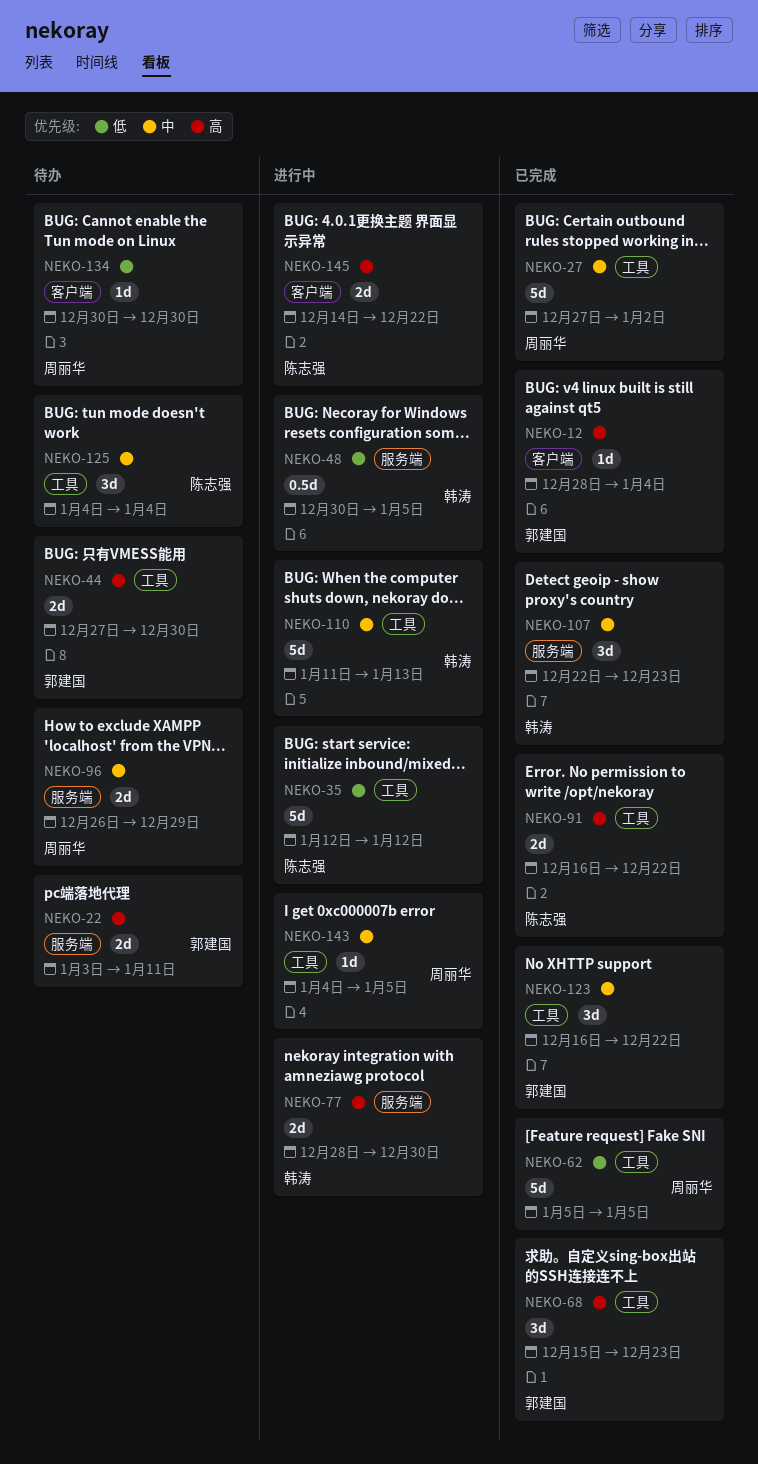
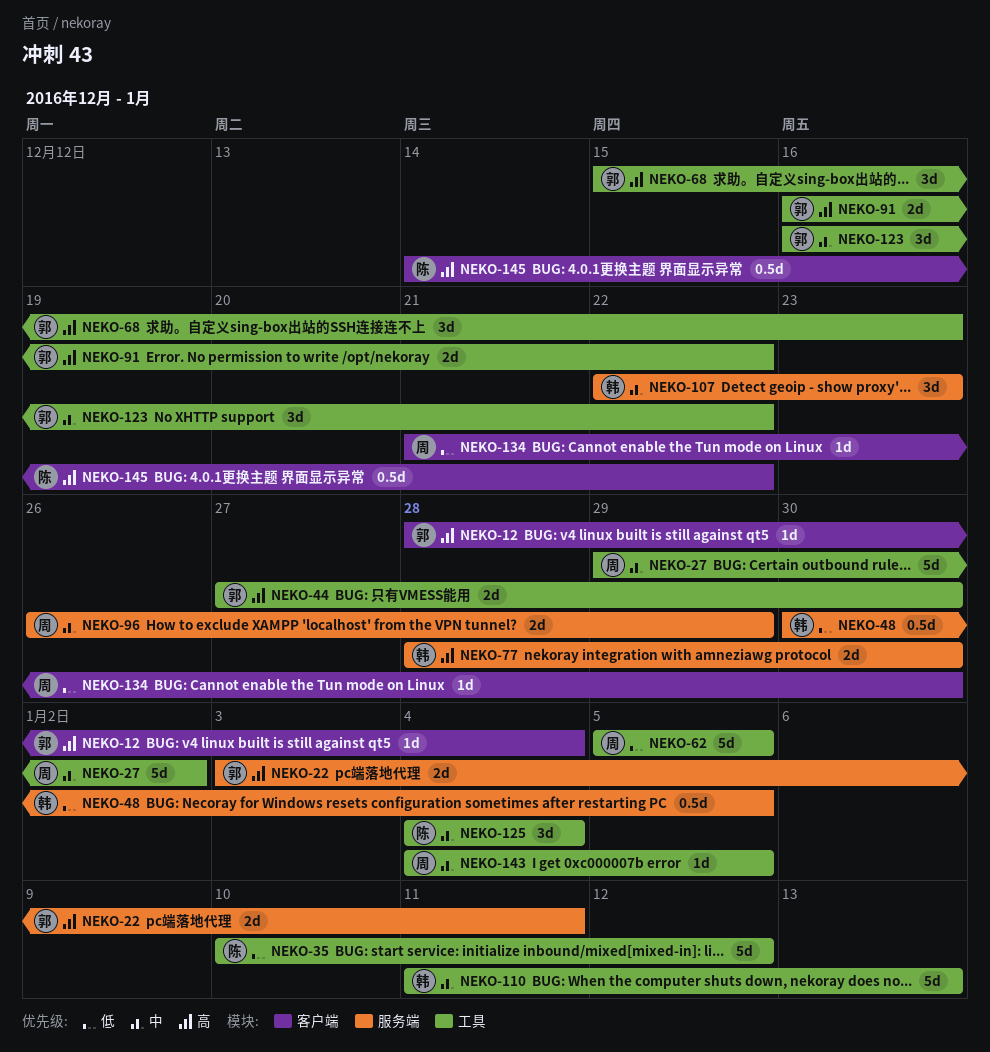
NEKO-27, start: Dec 27 -> Dec 29
NEKO-35, start: Jan 12 -> Jan 10
NEKO-91, owner: 陈志强 -> 郭建国
NEKO-134, start: Dec 30 -> Dec 21
NEKO-145, estimate: 2d -> 0.5d

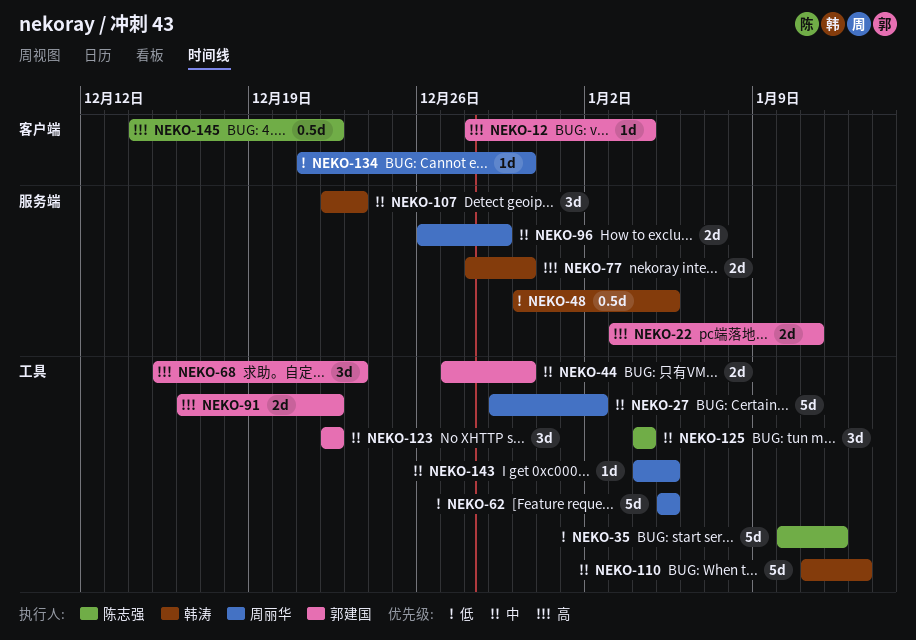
NEKO-44, priority: 高 -> 中
NEKO-123, start: Dec 16 -> Dec 22

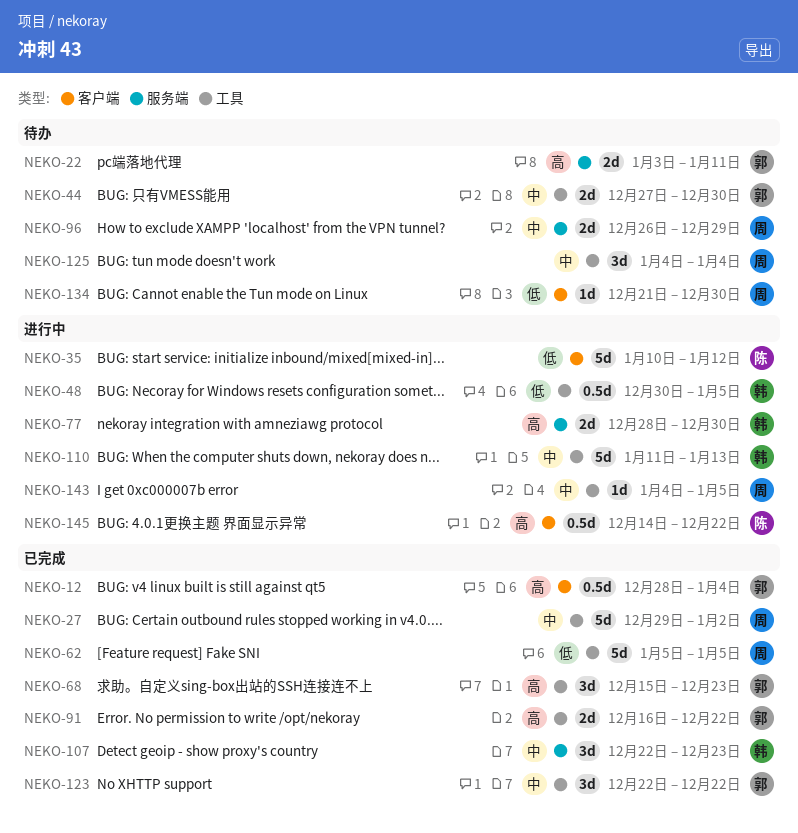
NEKO-12, estimate: 1d -> 0.5d
NEKO-35, label: 工具 -> 客户端
NEKO-48, label: 服务端 -> 工具
NEKO-125, owner: 陈志强 -> 周丽华

